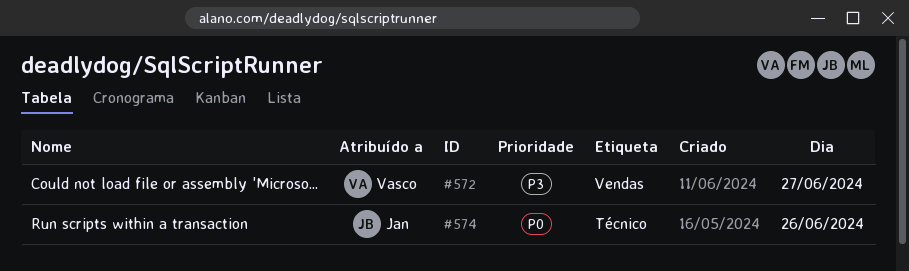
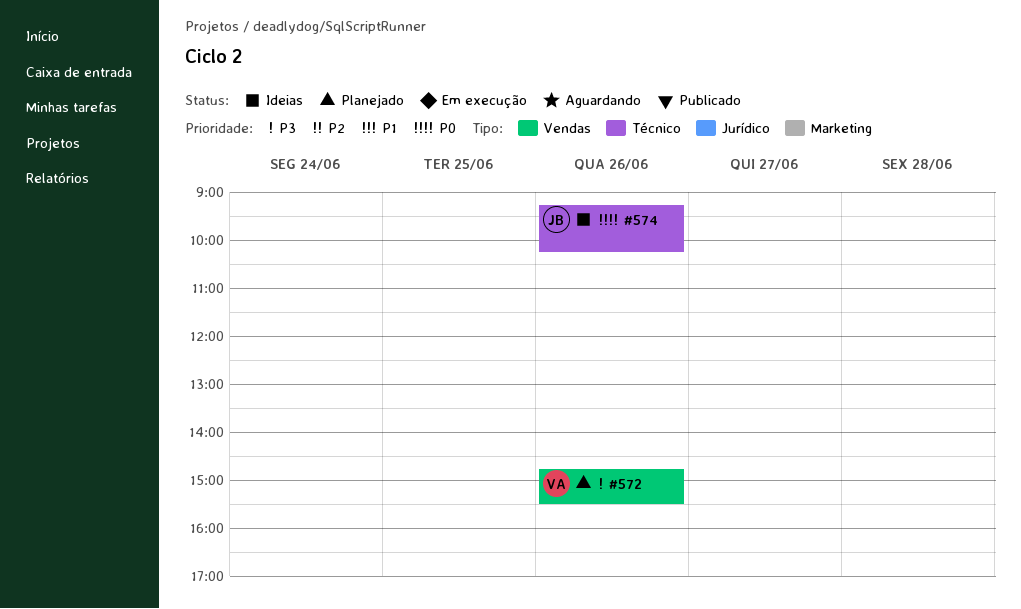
#572, day: Jun 27 -> Jun 26

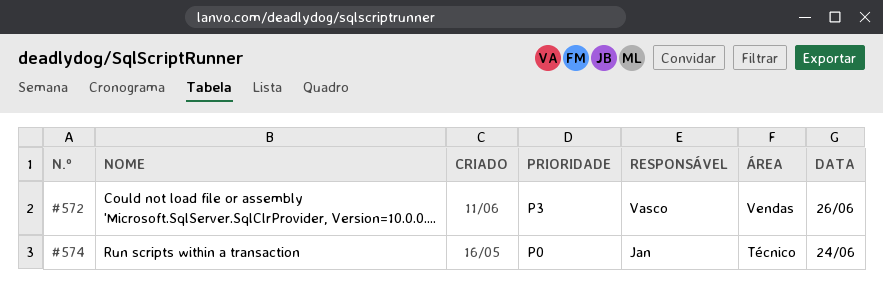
#574, day: Jun 26 -> Jun 24

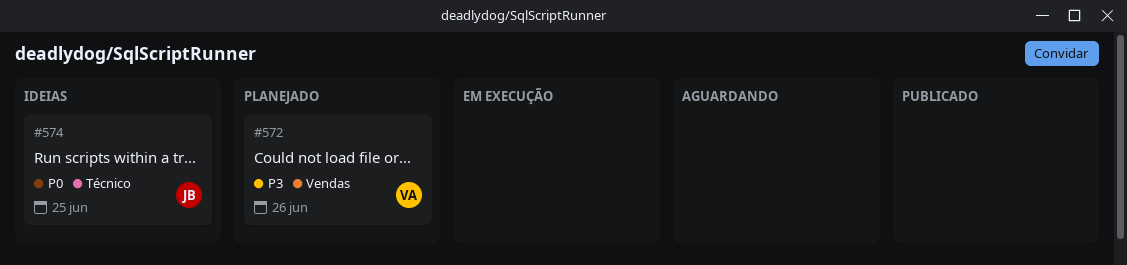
#574, day: Jun 24 -> Jun 25

